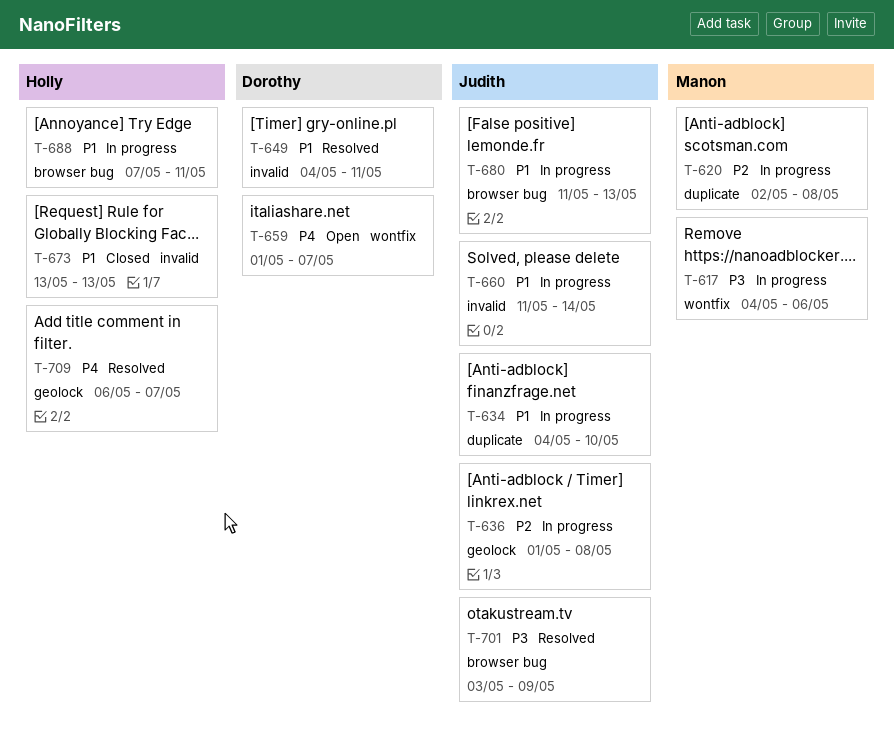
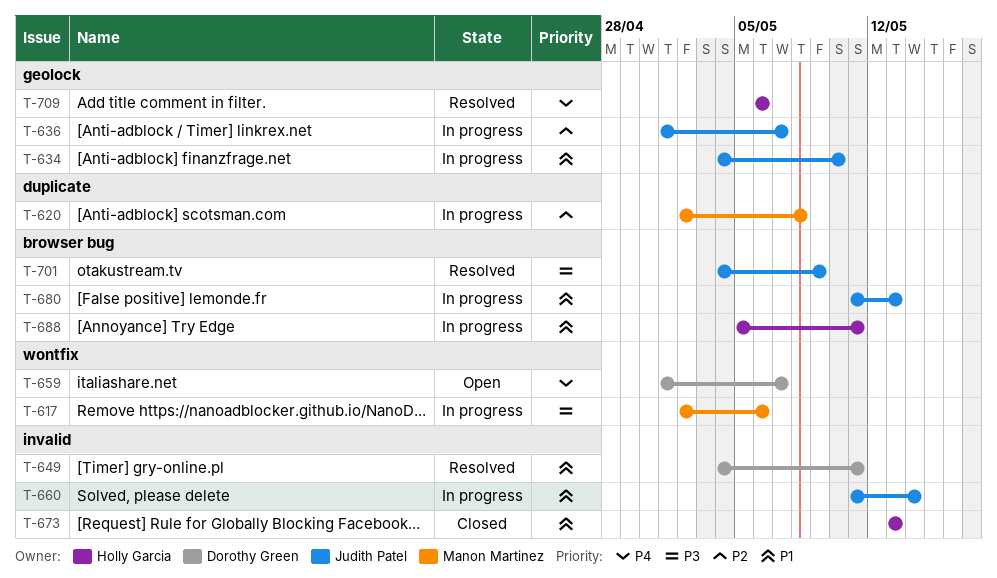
T-617, start: May 4 -> May 2
T-634, label: duplicate -> geolock
T-636, due: May 8 -> May 7
T-688, start: May 7 -> May 5
T-701, start: May 3 -> May 4
T-709, due: May 7 -> May 6

